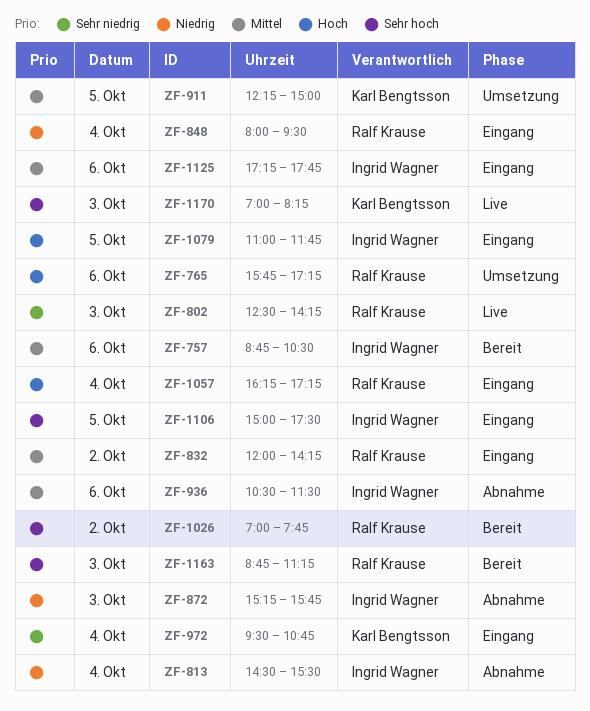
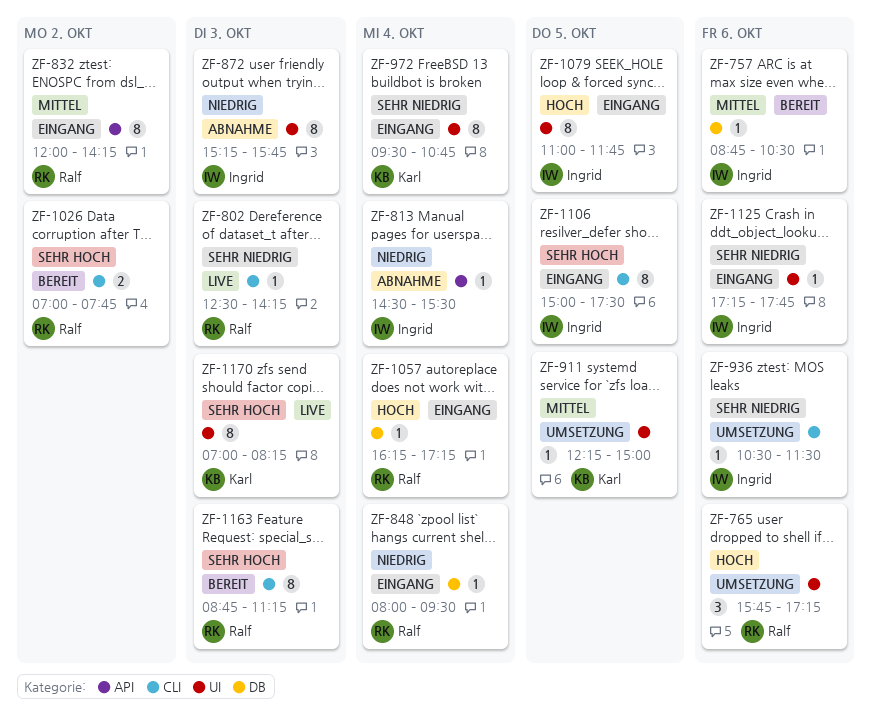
ZF-936, status: Abnahme -> Umsetzung
ZF-936, priority: Mittel -> Sehr niedrig
ZF-1125, priority: Mittel -> Sehr niedrig

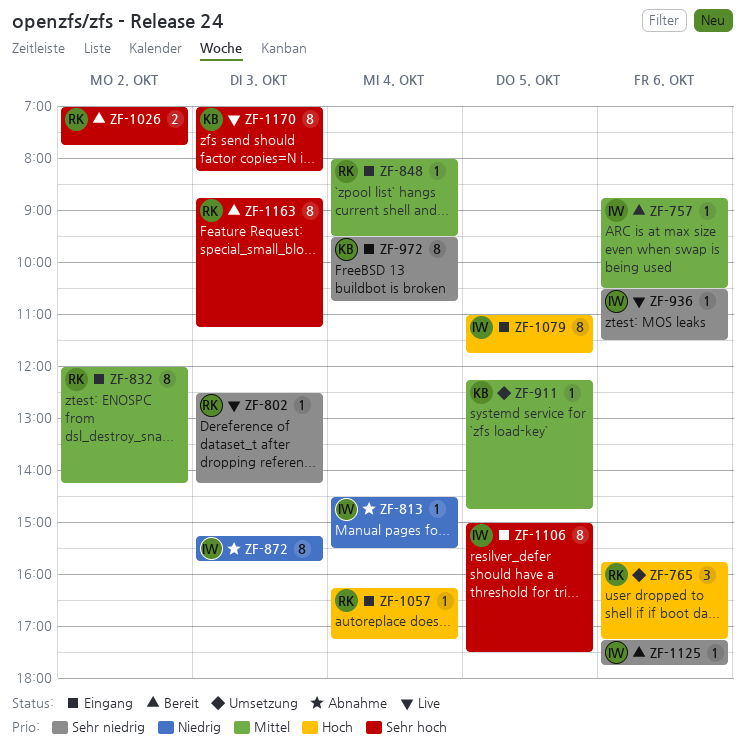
ZF-848, priority: Niedrig -> Mittel
ZF-911, ends: 15:00 -> 14:45
ZF-936, status: Umsetzung -> Live
ZF-1125, status: Eingang -> Bereit

